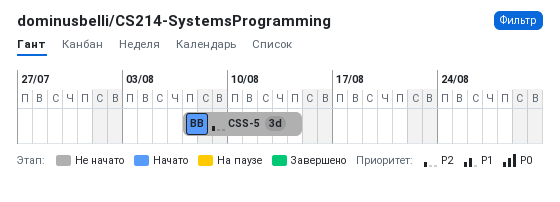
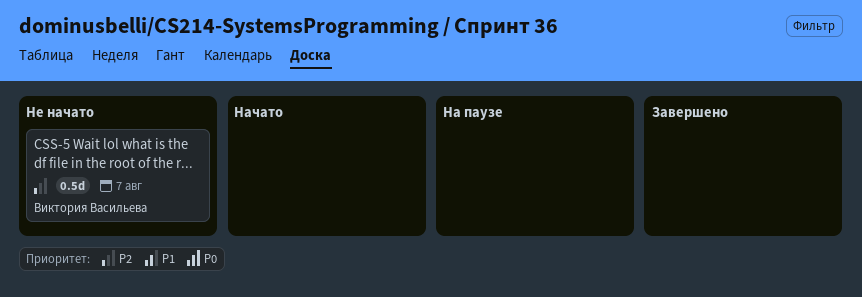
CSS-5, estimate: 3d -> 0.5d
CSS-5, due: Aug 14 -> Aug 7

